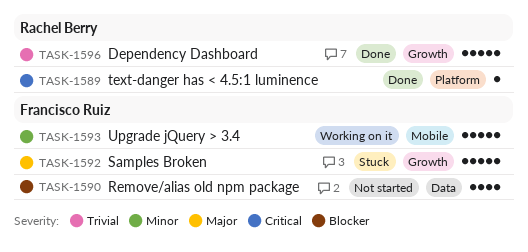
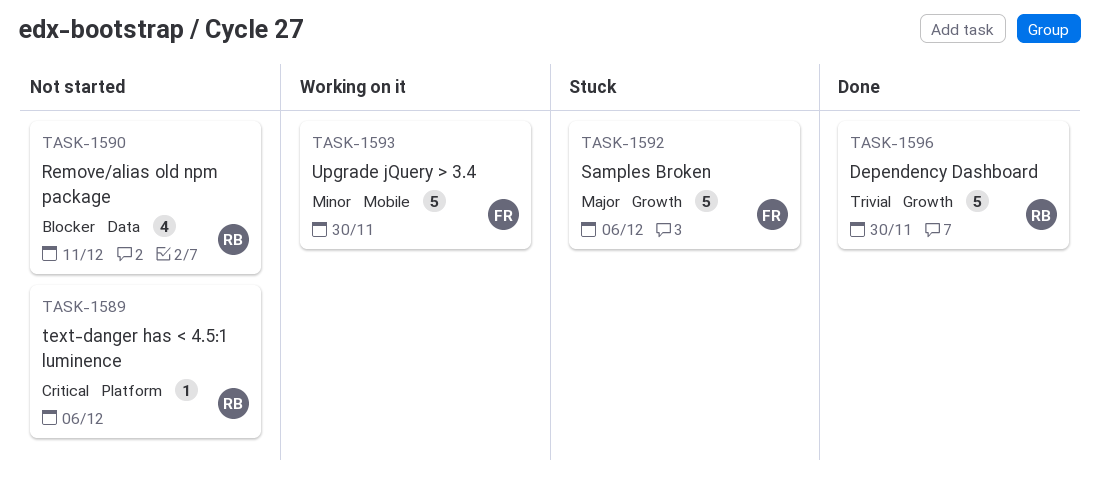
TASK-1589, status: Done -> Not started
TASK-1590, owner: Francisco Ruiz -> Rachel Berry

